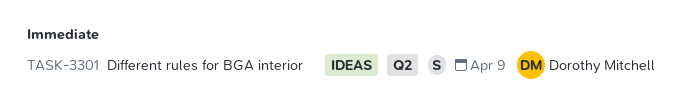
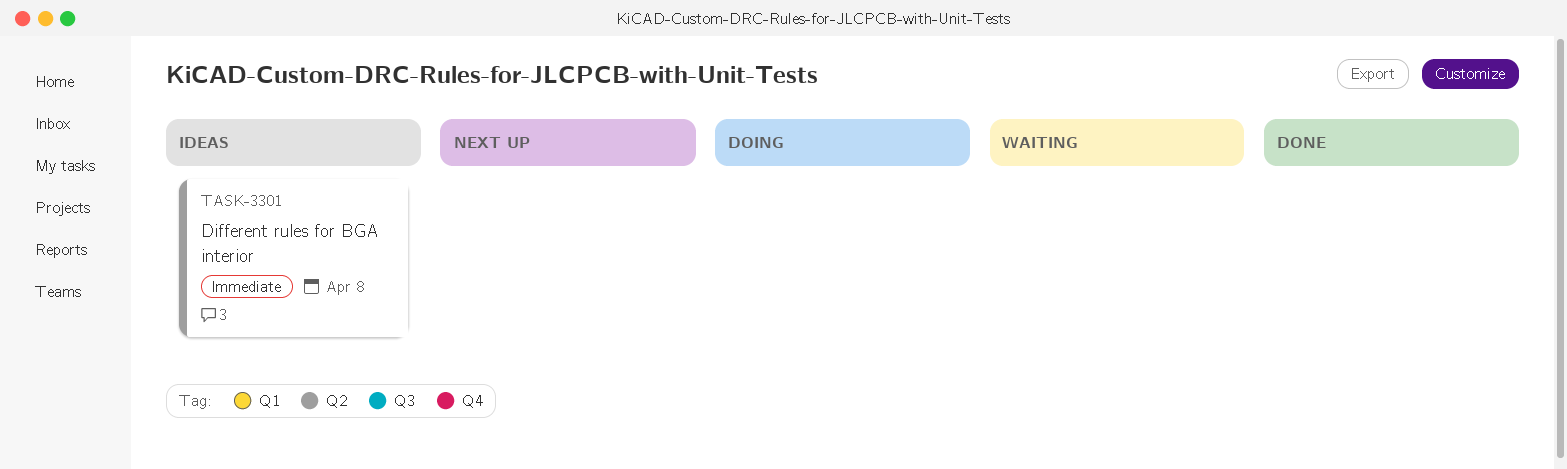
TASK-3301, due: Apr 9 -> Apr 8

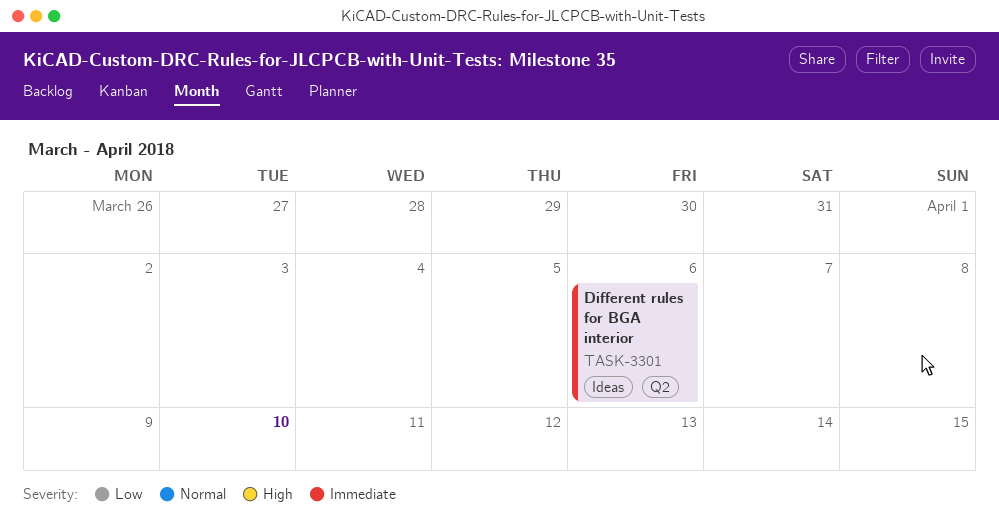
TASK-3301, due: Apr 8 -> Apr 6

